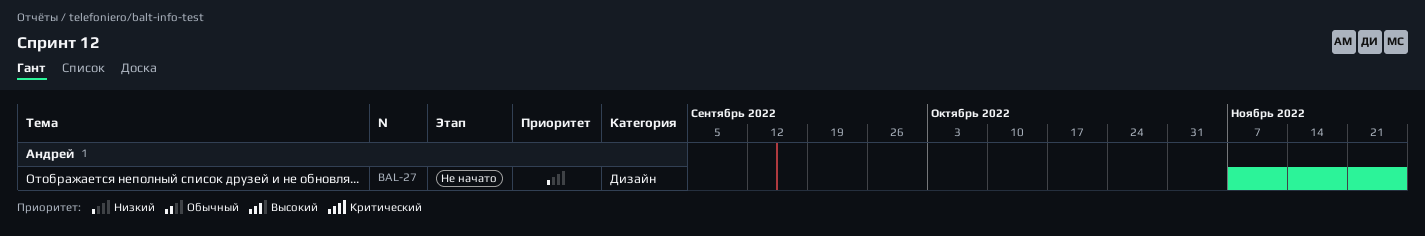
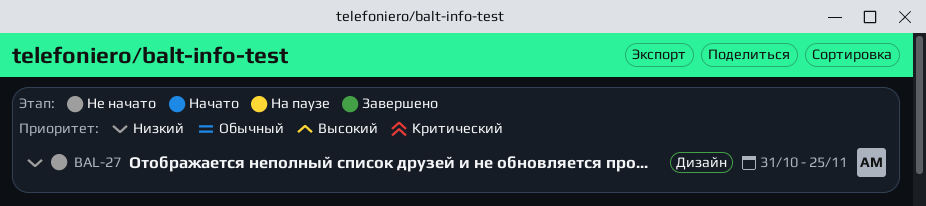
BAL-27, start: Nov 7 -> Oct 31

